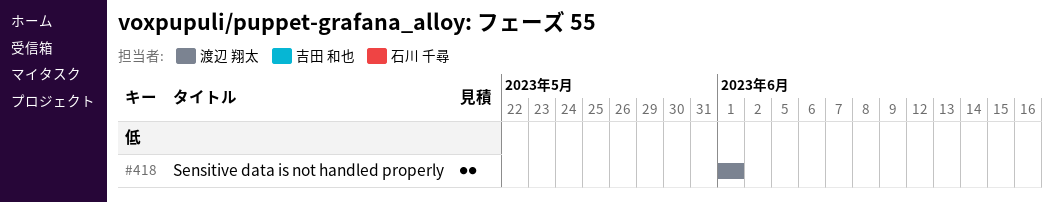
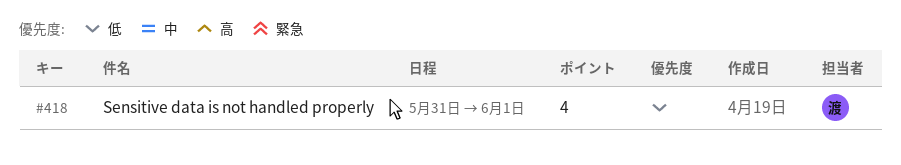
#418, estimate: 2 -> 4
#418, start: Jun 1 -> May 31

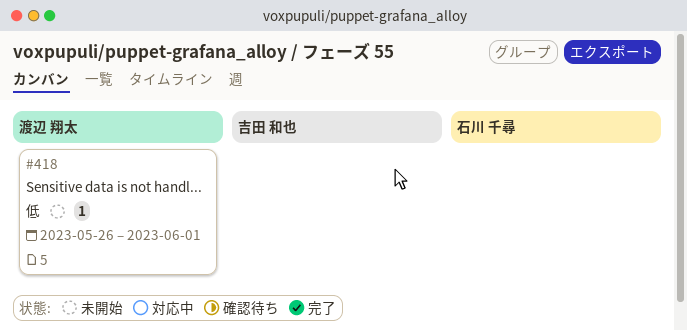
#418, estimate: 4 -> 1
#418, start: May 31 -> May 26

